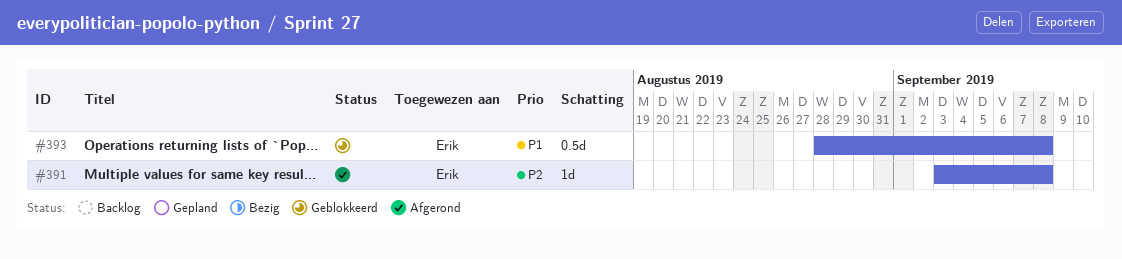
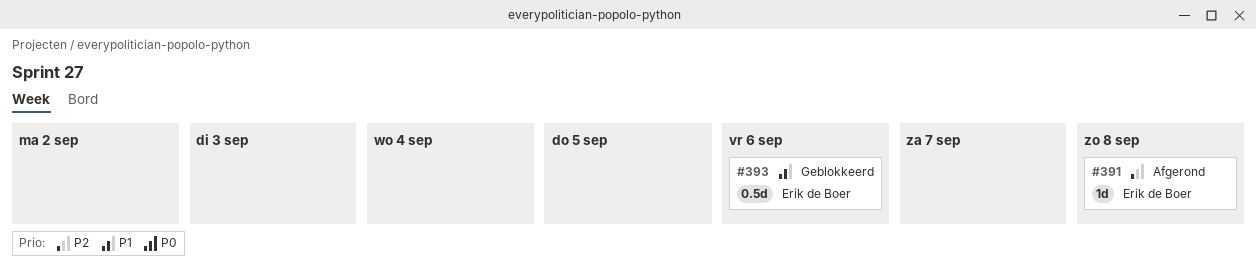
#393, due: Sep 8 -> Sep 6

